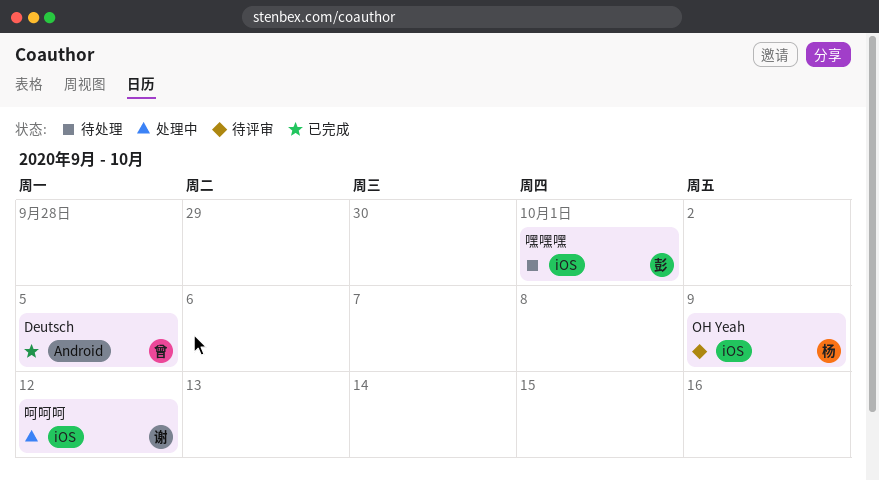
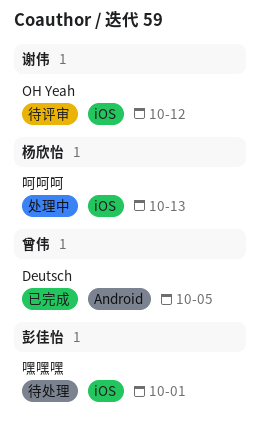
OH Yeah, owner: 杨欣怡 -> 谢伟
OH Yeah, due: Oct 9 -> Oct 12
呵呵呵, owner: 谢伟 -> 杨欣怡
呵呵呵, due: Oct 12 -> Oct 13

